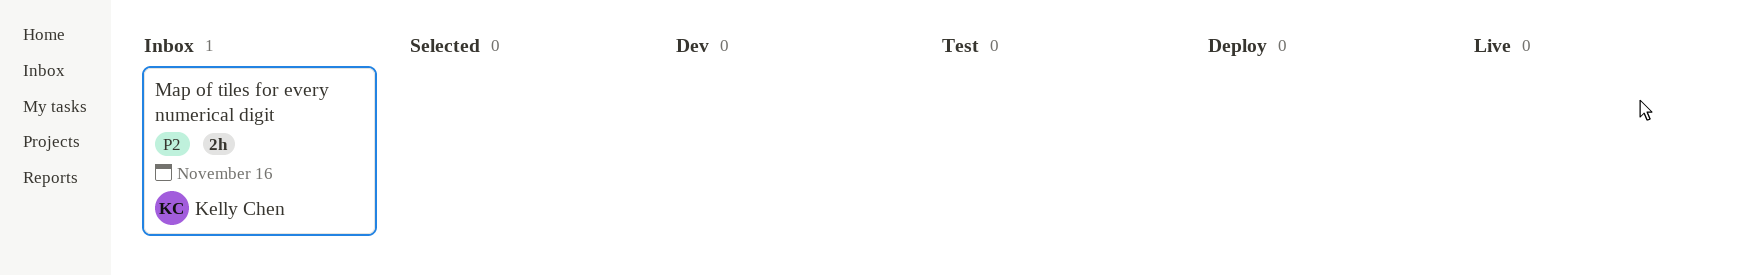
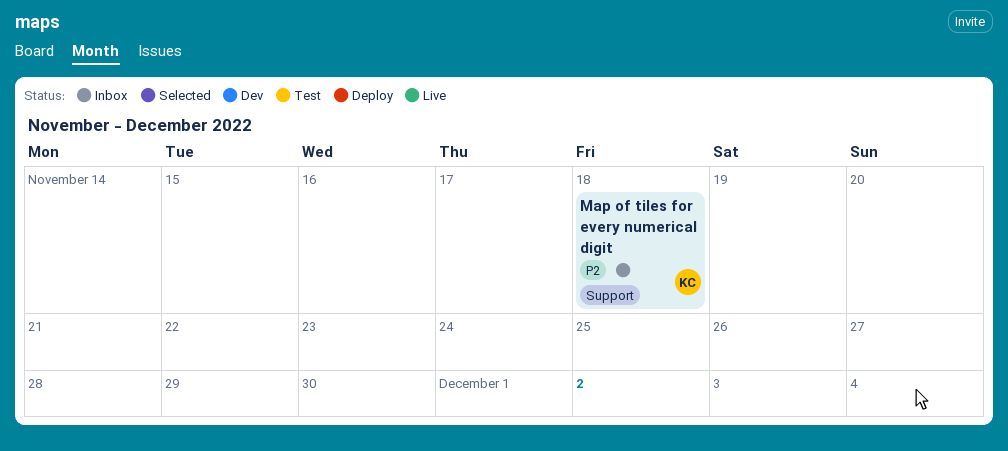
Map of tiles for every numerical digit, due: Nov 16 -> Nov 18

